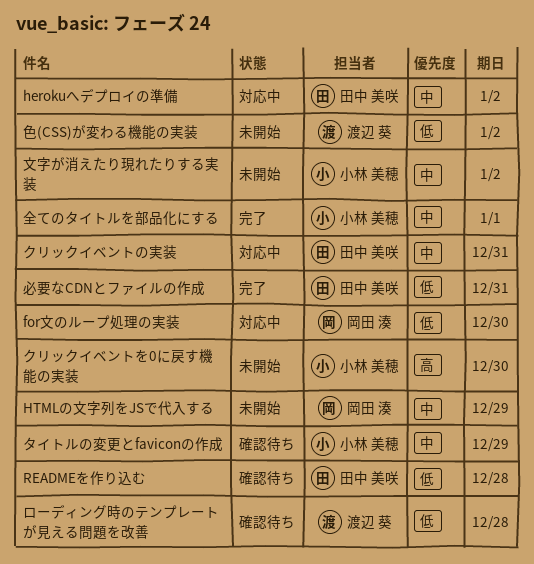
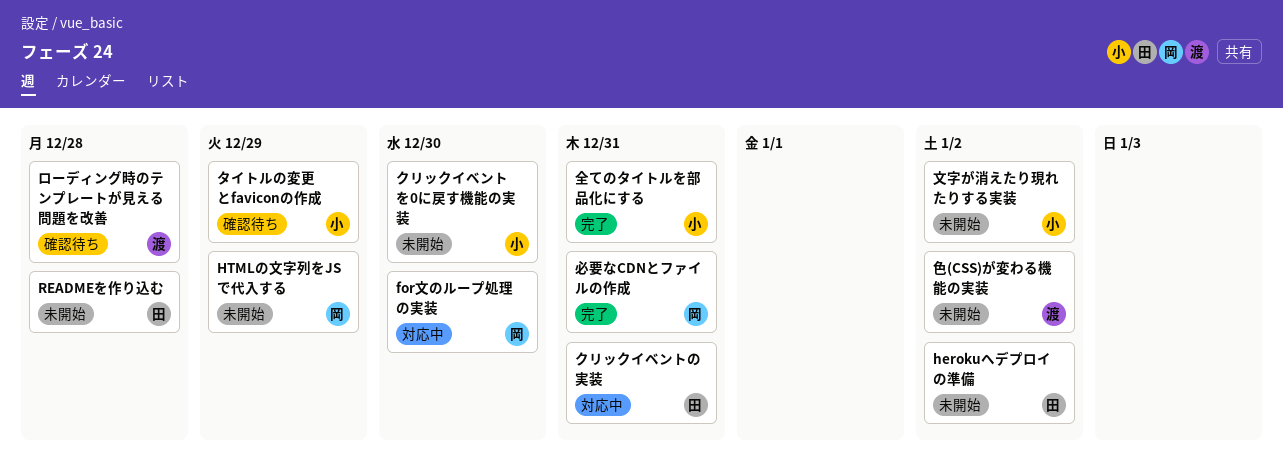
herokuへデプロイの準備, status: 対応中 -> 未開始
READMEを作り込む, status: 確認待ち -> 未開始
全てのタイトルを部品化にする, due: Jan 1 -> Dec 31
必要なCDNとファイルの作成, owner: 田中 美咲 -> 岡田 湊

